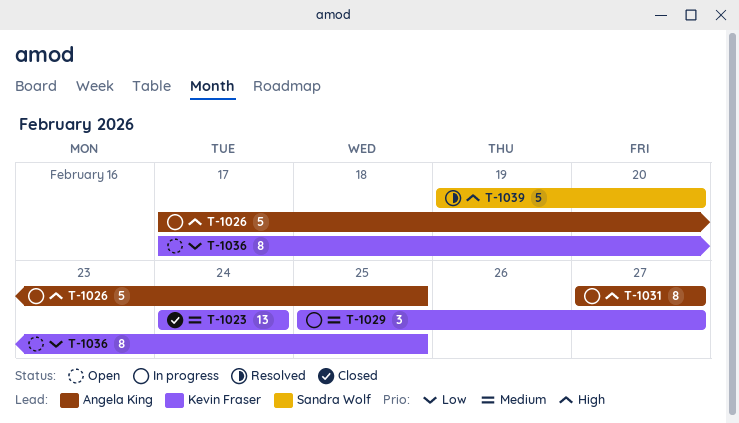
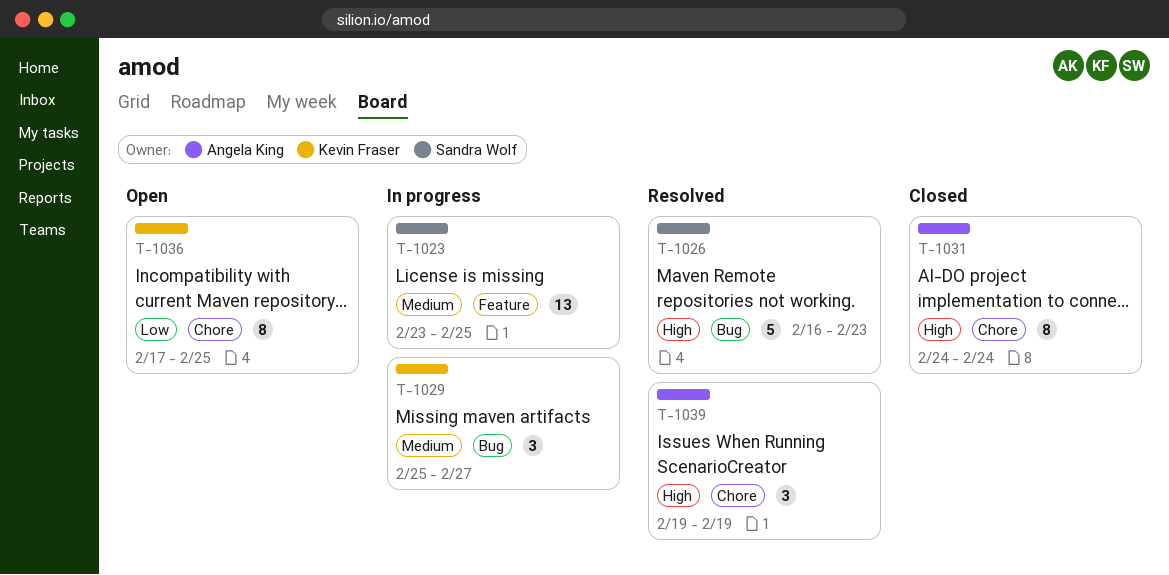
T-1023, status: Closed -> In progress
T-1023, owner: Kevin Fraser -> Sandra Wolf
T-1023, start: Feb 24 -> Feb 23
T-1023, due: Feb 24 -> Feb 25
T-1026, status: In progress -> Resolved
T-1026, owner: Angela King -> Sandra Wolf
T-1026, start: Feb 17 -> Feb 16
T-1026, due: Feb 25 -> Feb 23
T-1031, status: In progress -> Closed
T-1031, start: Feb 27 -> Feb 24
T-1031, due: Feb 27 -> Feb 24
T-1039, owner: Sandra Wolf -> Angela King
T-1039, estimate: 5 -> 3
T-1039, due: Feb 20 -> Feb 19

